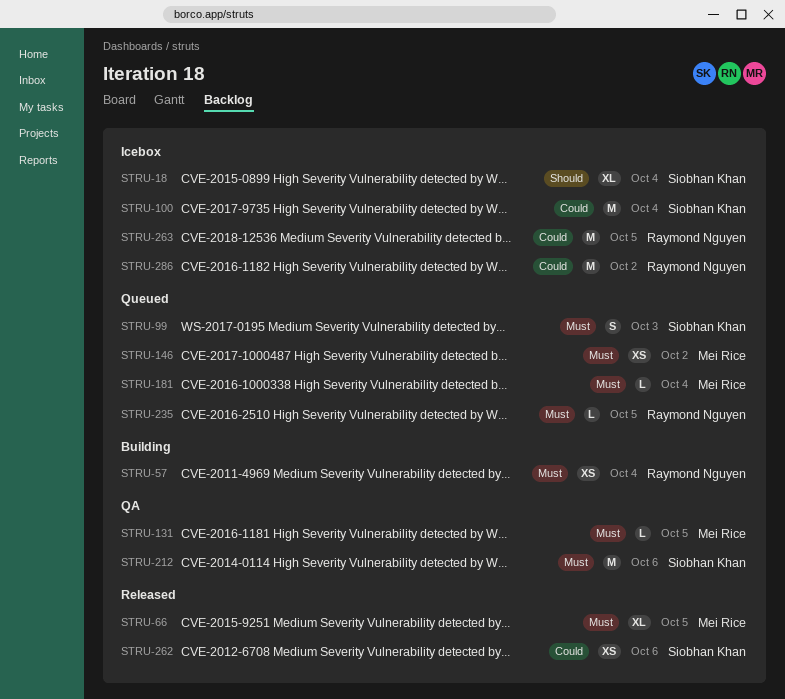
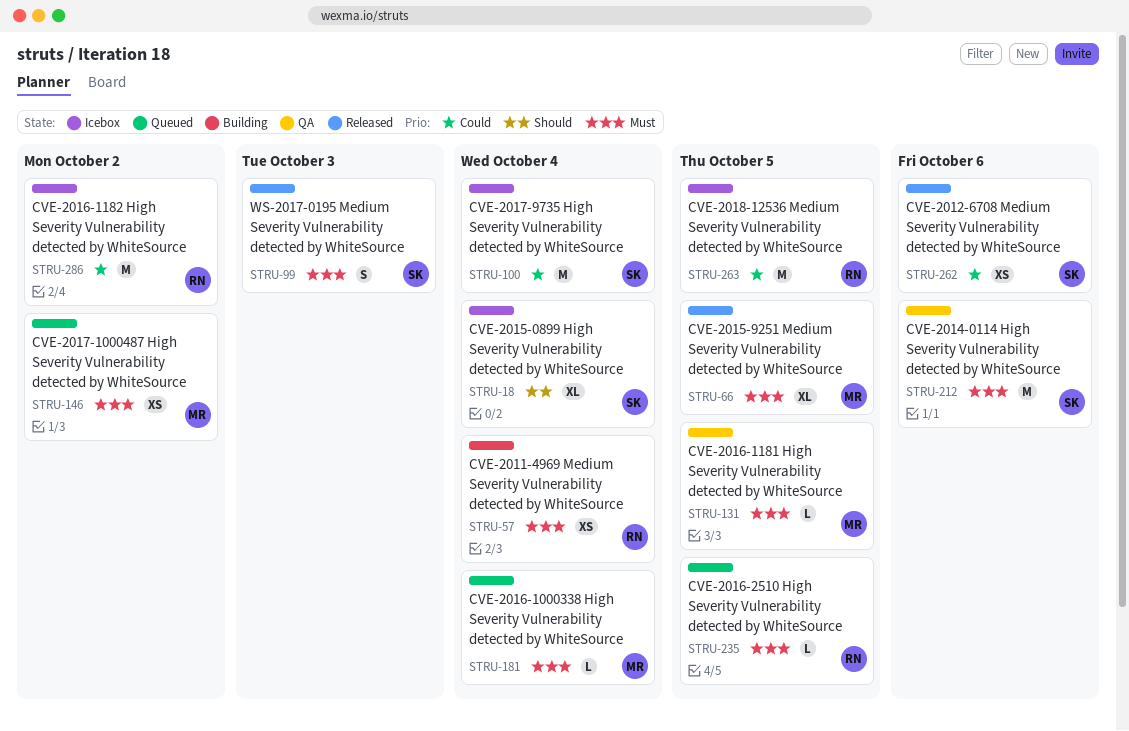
STRU-99, status: Queued -> Released

